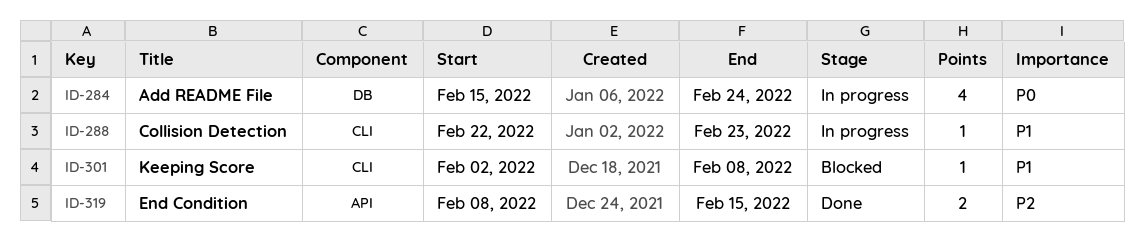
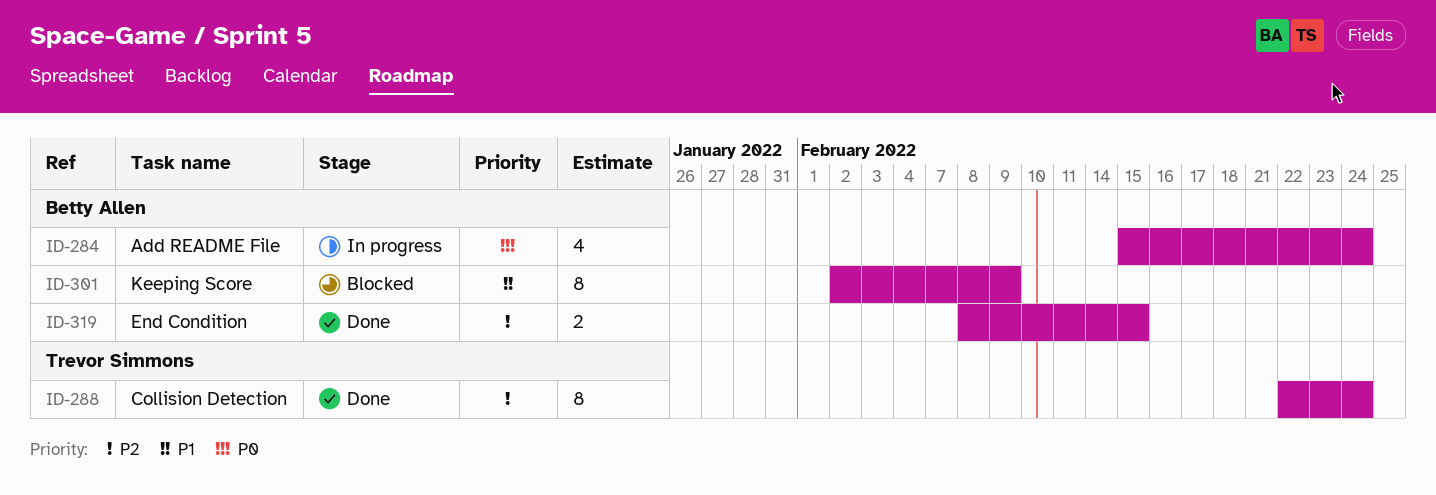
ID-288, status: In progress -> Done
ID-288, priority: P1 -> P2
ID-288, estimate: 1 -> 8
ID-288, due: Feb 23 -> Feb 24
ID-301, estimate: 1 -> 8
ID-301, due: Feb 8 -> Feb 9

